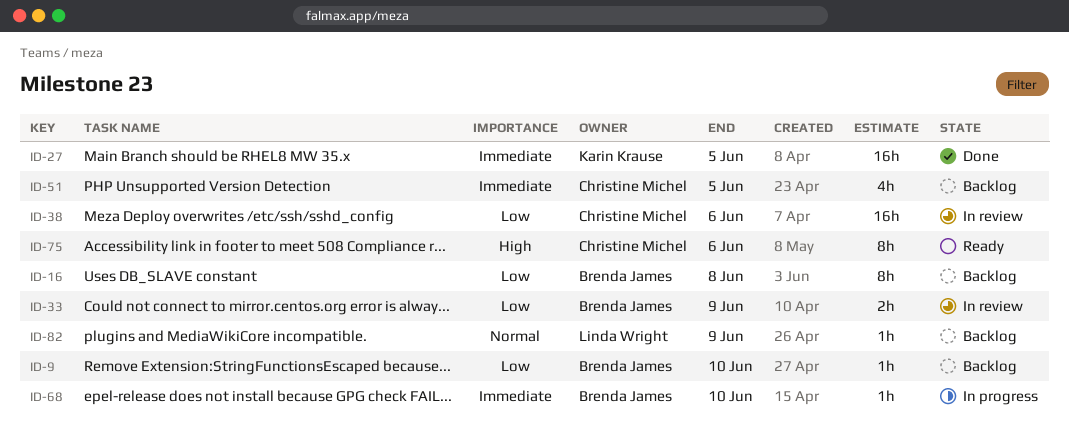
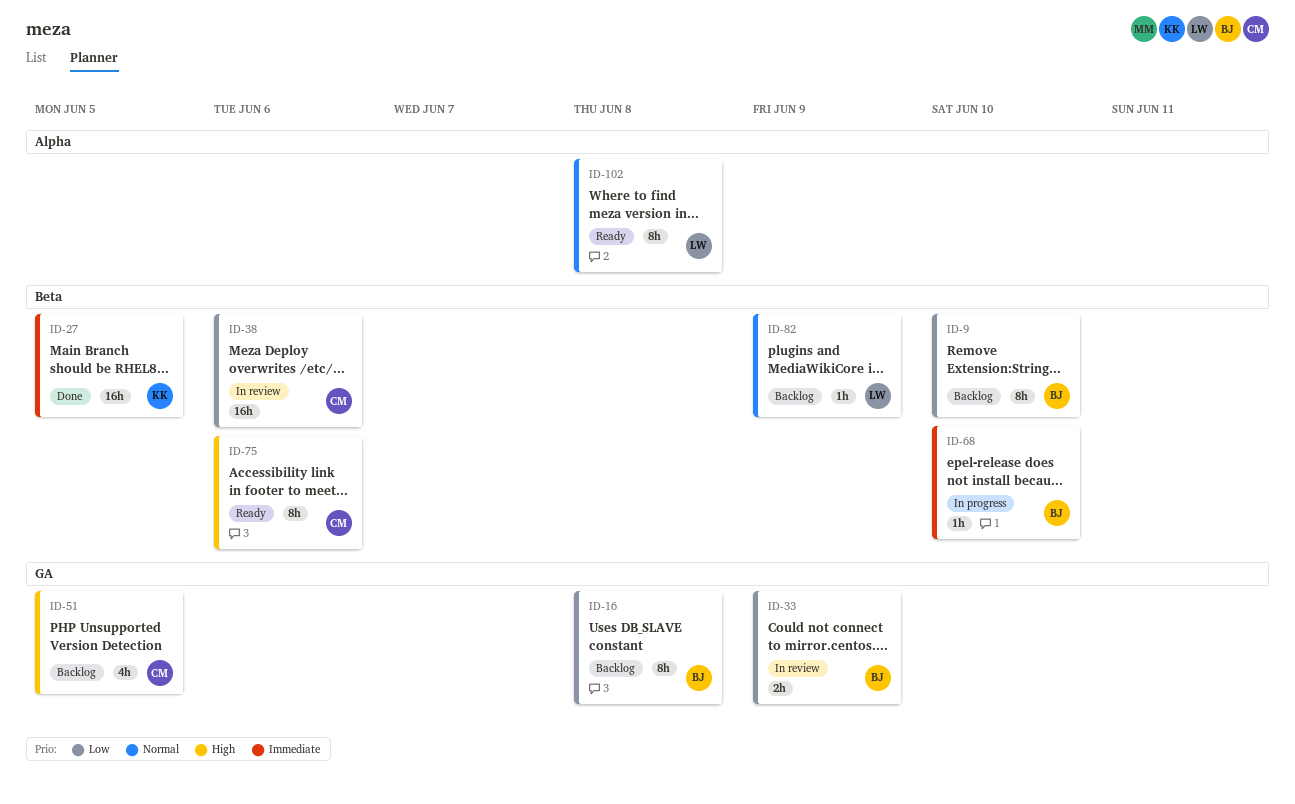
ID-9, estimate: 1h -> 8h
ID-51, priority: Immediate -> High
ID-102: none -> present

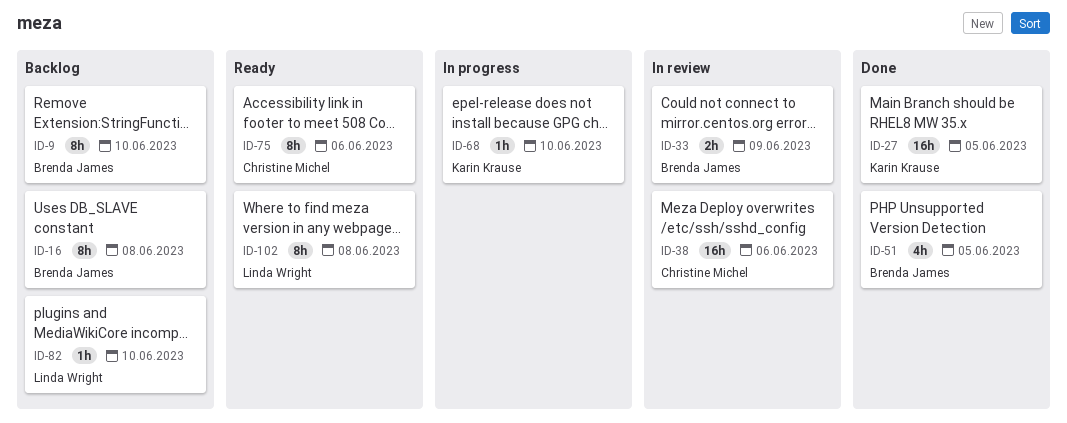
ID-51, status: Backlog -> Done
ID-51, owner: Christine Michel -> Brenda James
ID-68, owner: Brenda James -> Karin Krause
ID-82, due: Jun 9 -> Jun 10

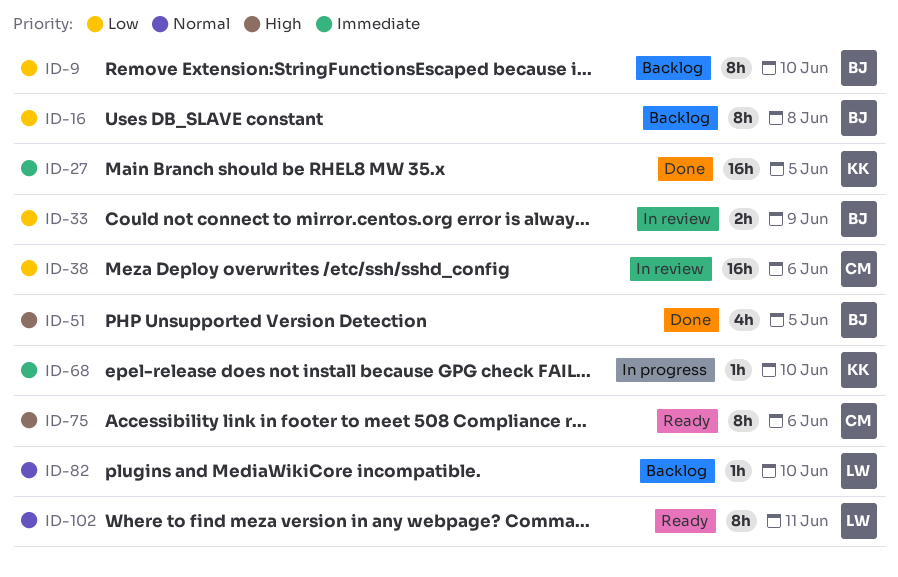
ID-102, due: Jun 8 -> Jun 11

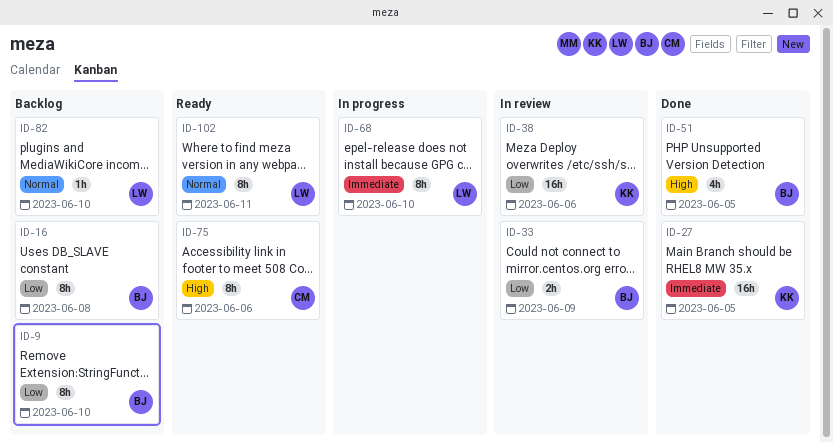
ID-38, owner: CM -> KK
ID-68, owner: KK -> LW
ID-68, estimate: 1h -> 8h

